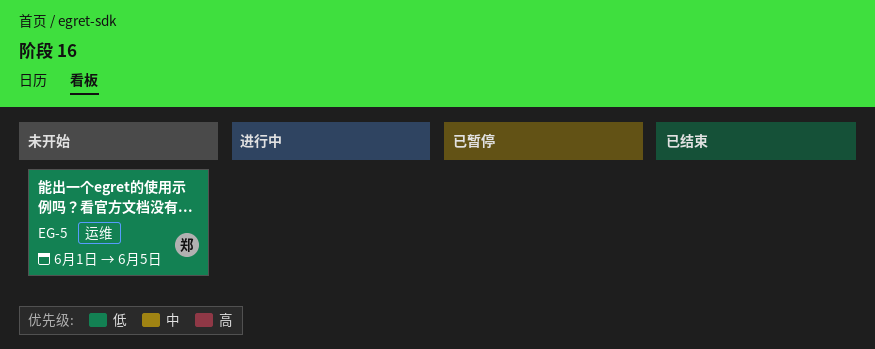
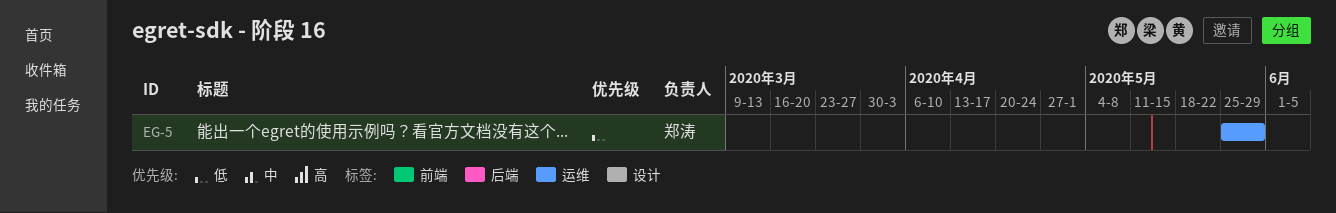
EG-5, start: Jun 1 -> May 25
EG-5, due: Jun 5 -> May 29

